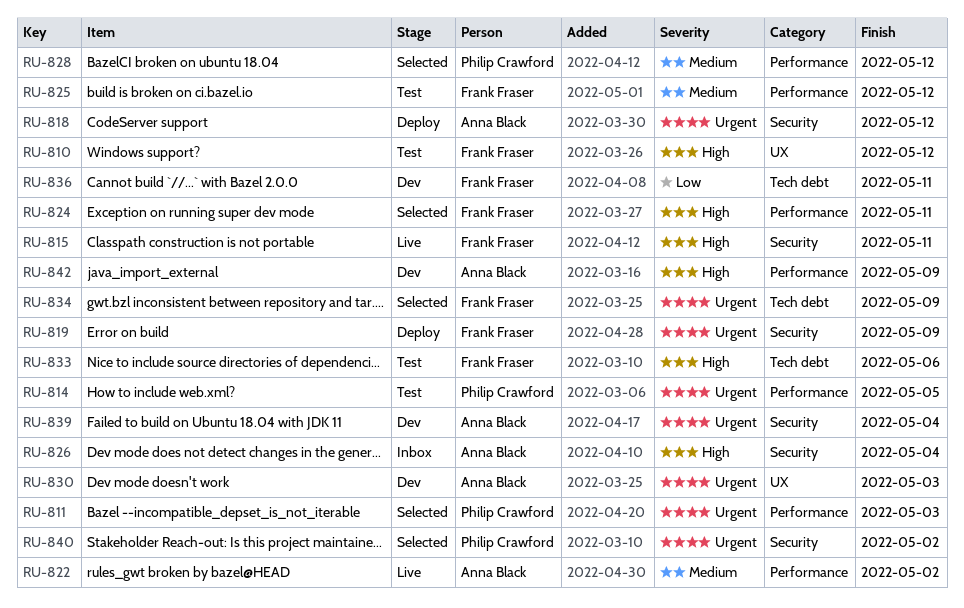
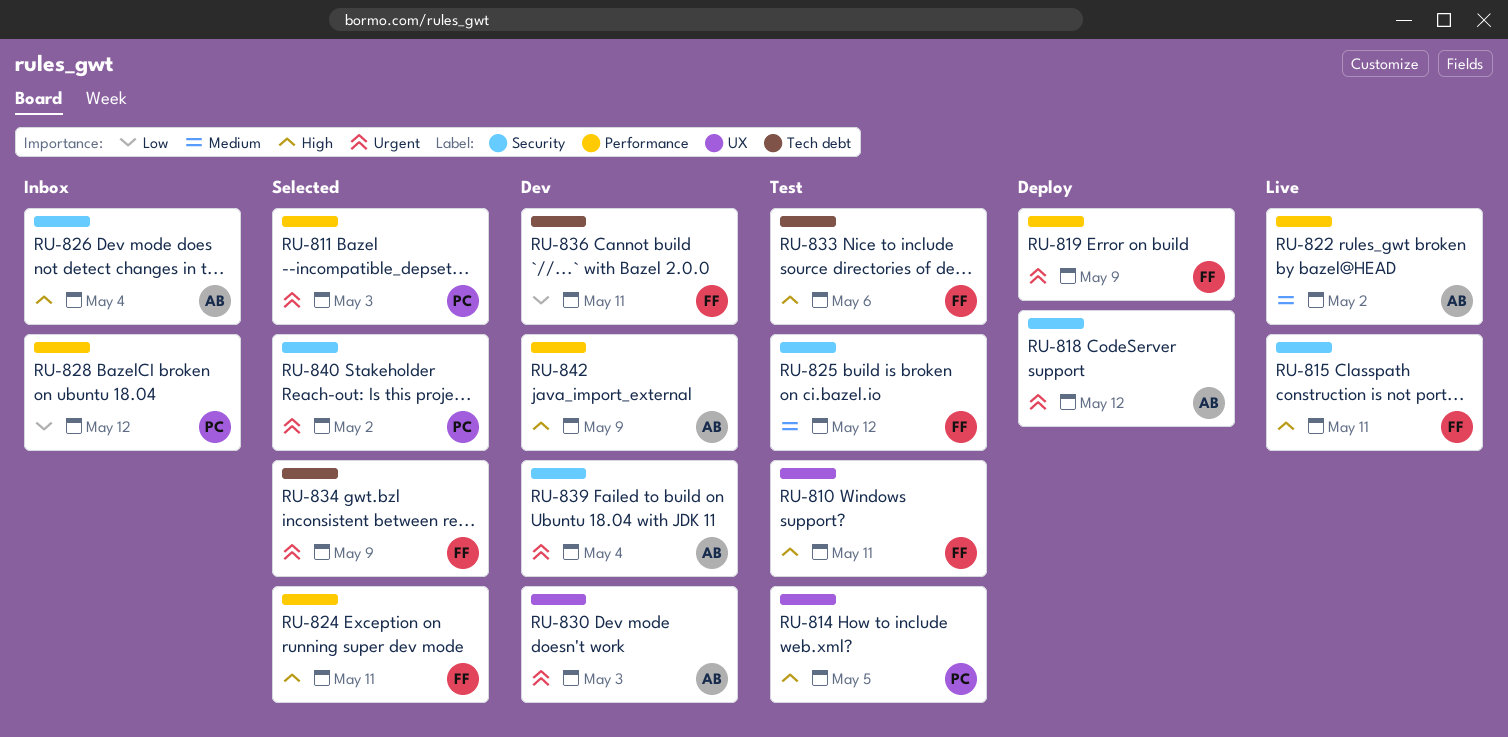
RU-810, due: May 12 -> May 11
RU-814, priority: Urgent -> High
RU-814, label: Performance -> UX
RU-819, label: Security -> Performance
RU-825, label: Performance -> Security
RU-828, status: Selected -> Inbox
RU-828, priority: Medium -> Low

